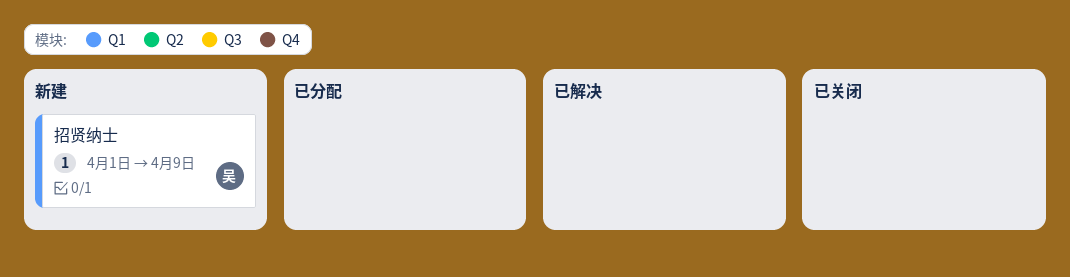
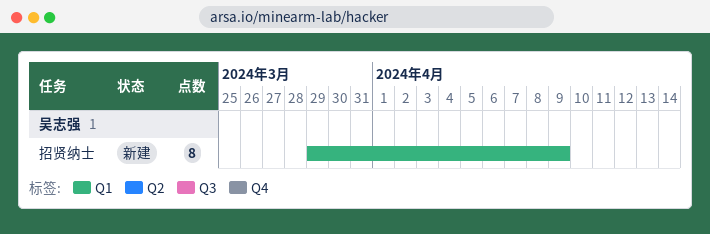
招贤纳士, estimate: 1 -> 8
招贤纳士, start: Apr 1 -> Mar 29

